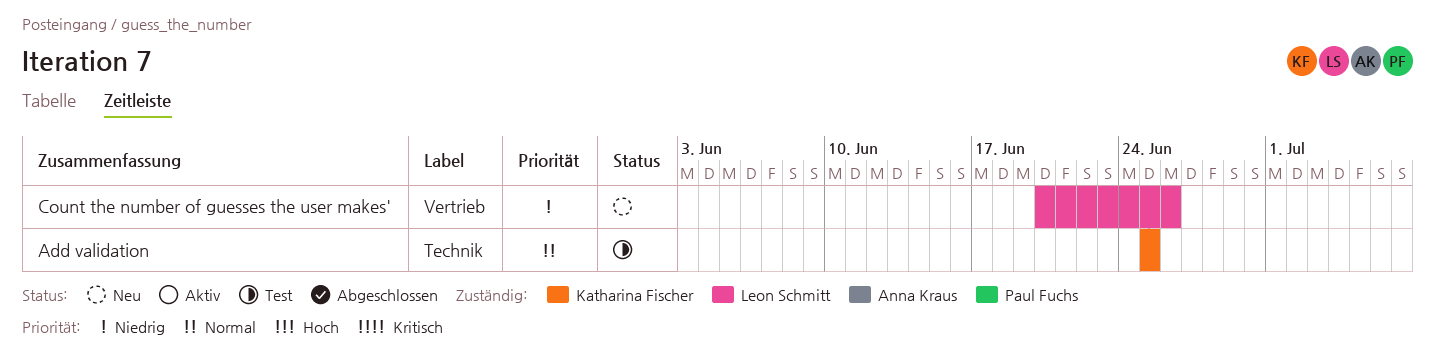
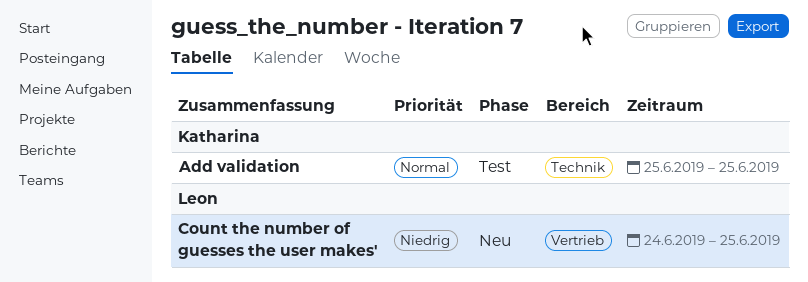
Count the number of guesses the user makes', start: Jun 20 -> Jun 24
Count the number of guesses the user makes', due: Jun 26 -> Jun 25

